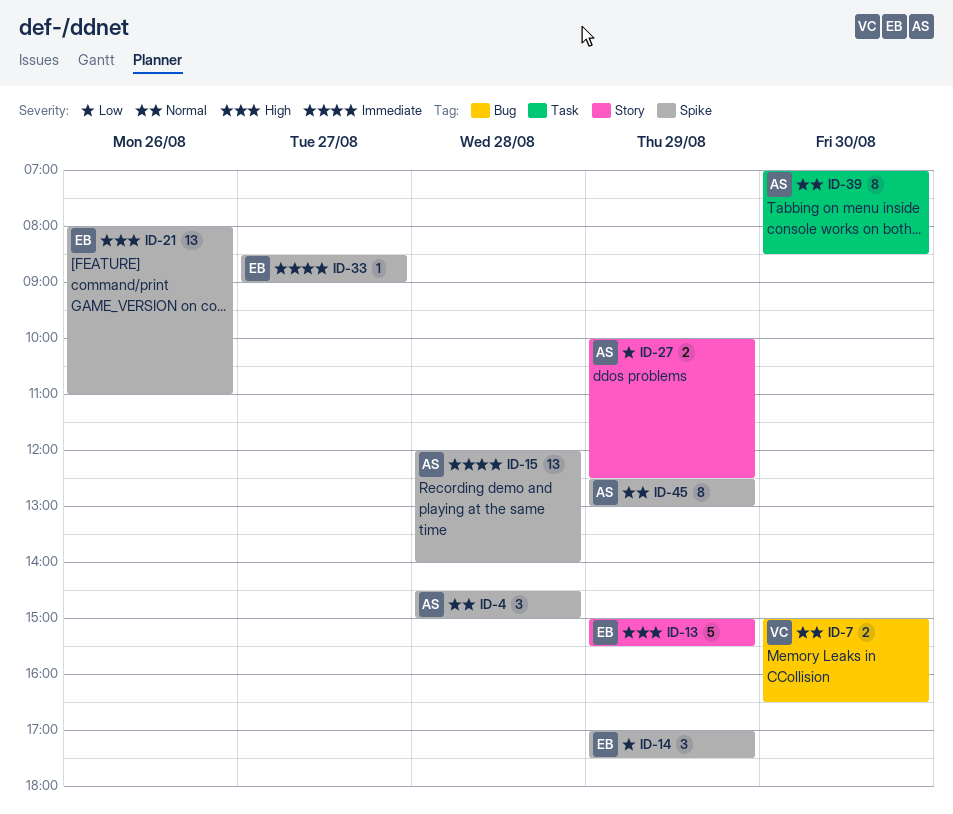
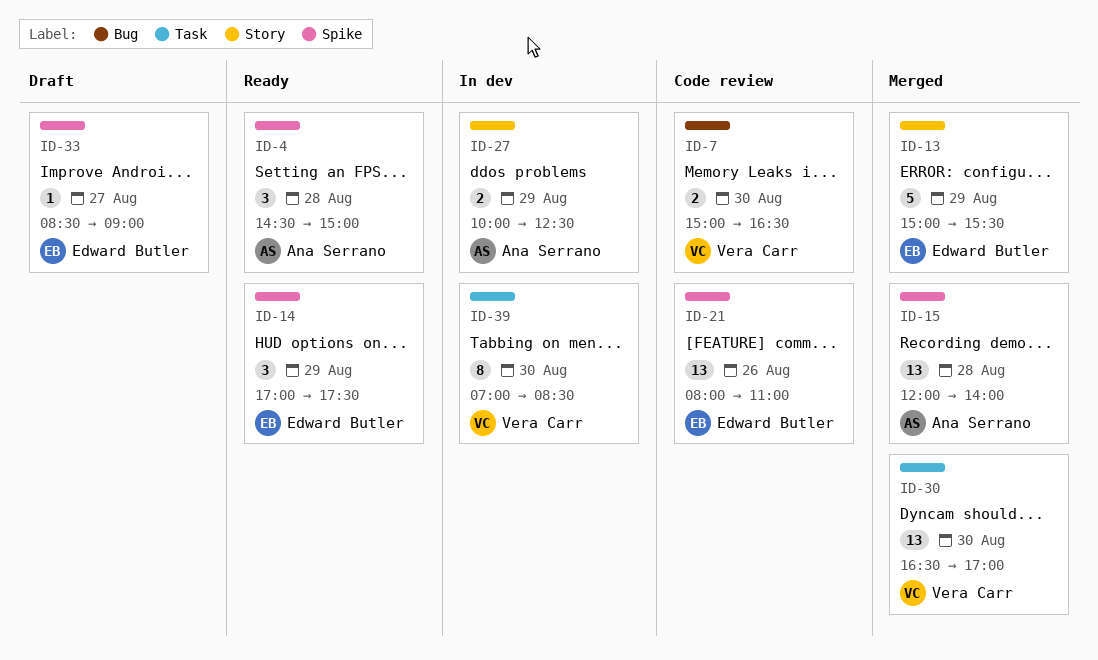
ID-30: none -> present
ID-39, owner: Ana Serrano -> Vera Carr
ID-45: present -> none

